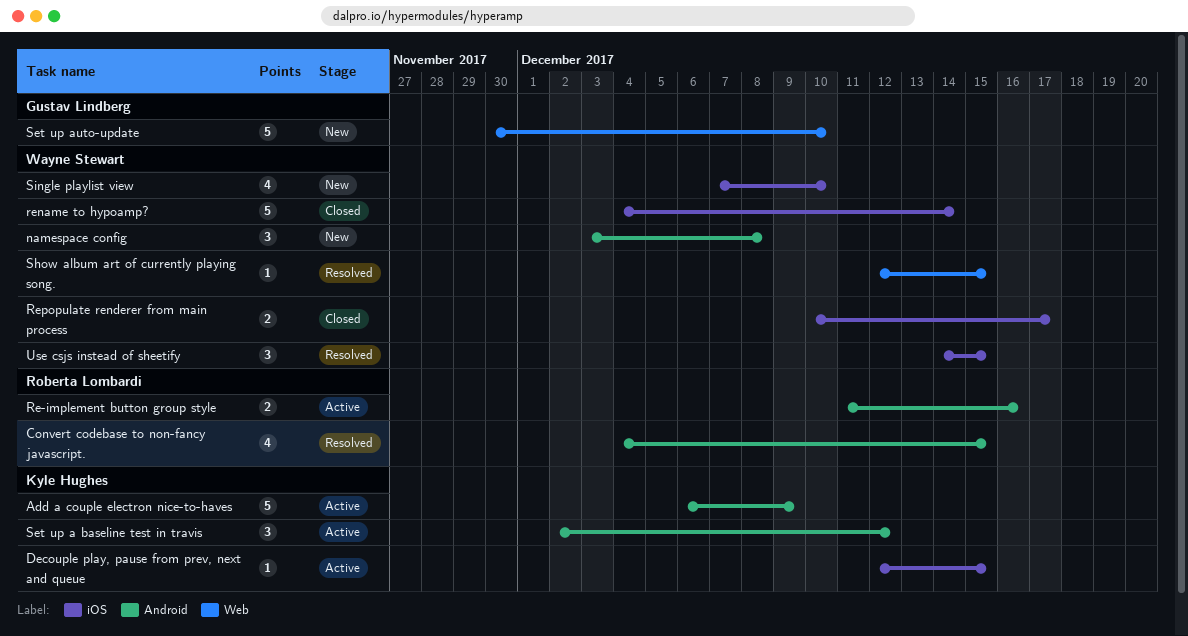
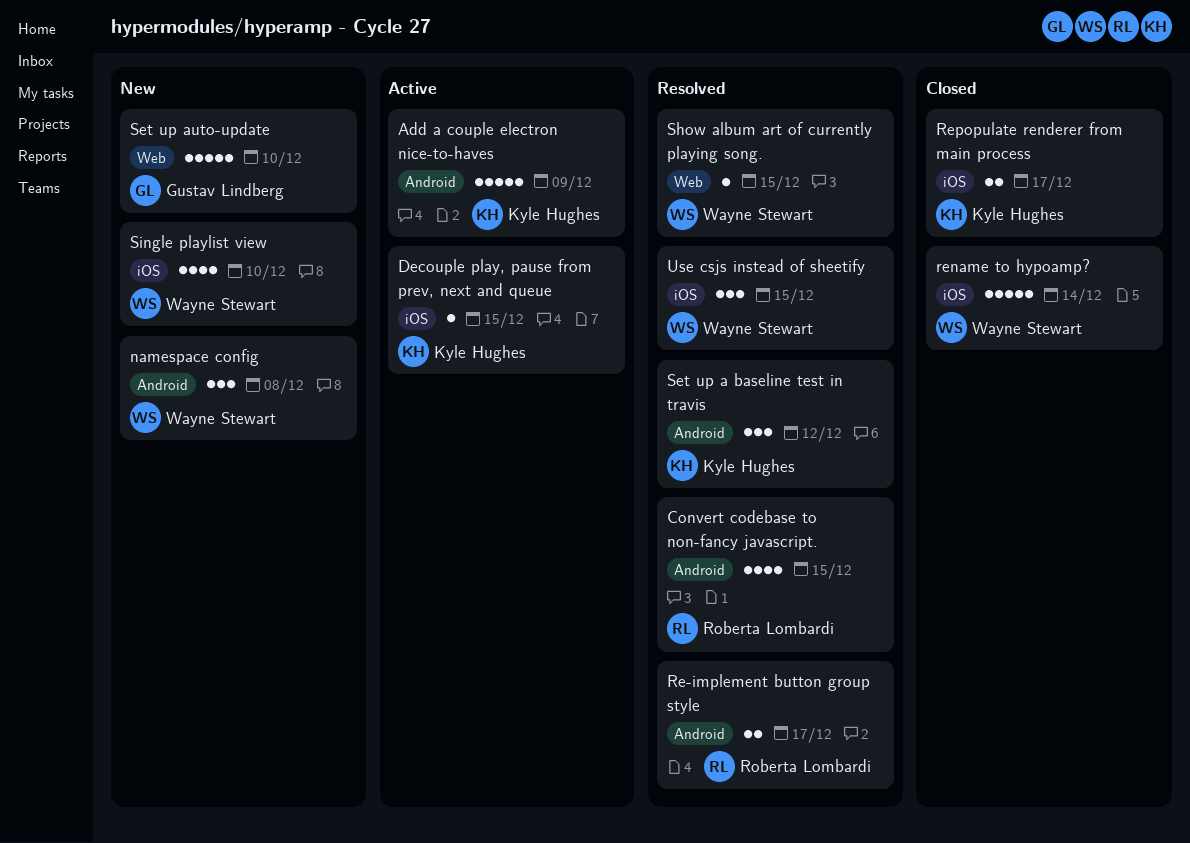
Re-implement button group style, status: Active -> Resolved
Re-implement button group style, due: Dec 16 -> Dec 17
Repopulate renderer from main process, owner: Wayne Stewart -> Kyle Hughes
Set up a baseline test in travis, status: Active -> Resolved

